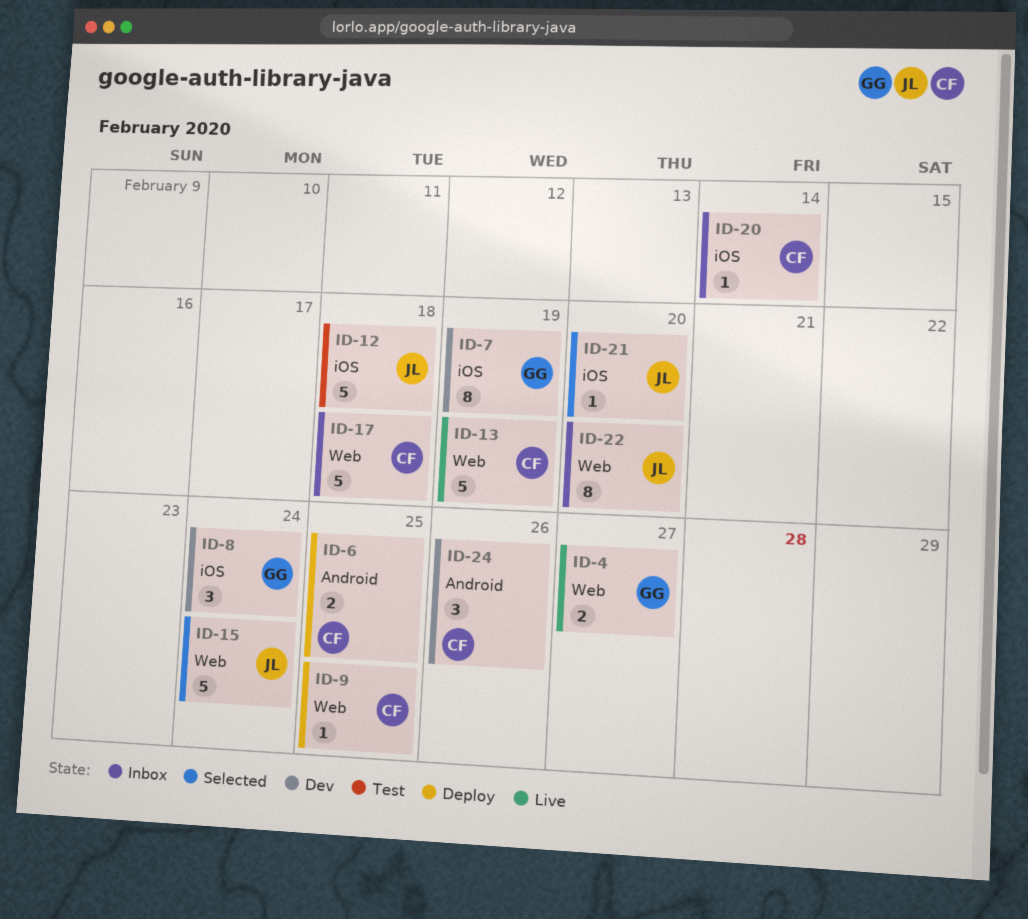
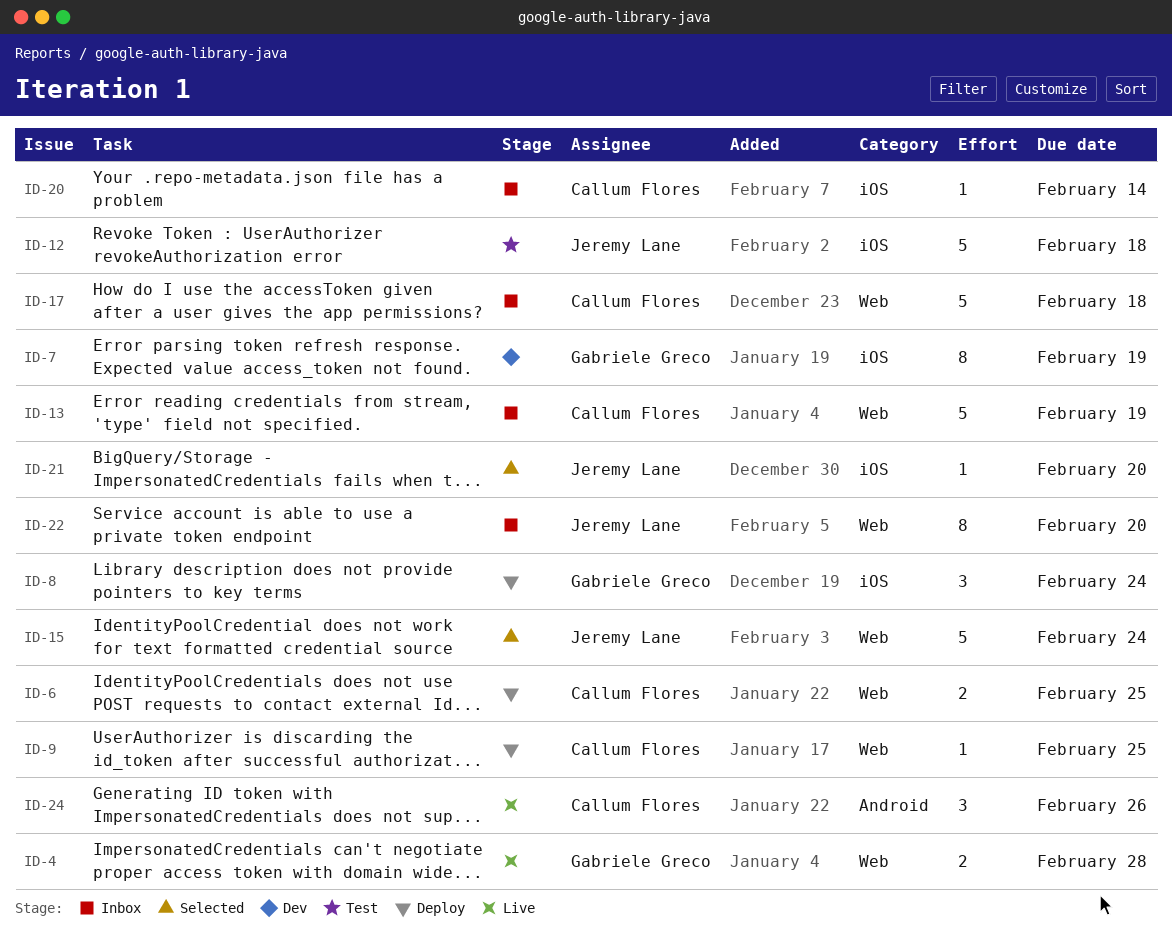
ID-4, due: Feb 27 -> Feb 28
ID-6, label: Android -> Web
ID-8, status: Dev -> Deploy
ID-13, status: Live -> Inbox
ID-24, status: Dev -> Live

